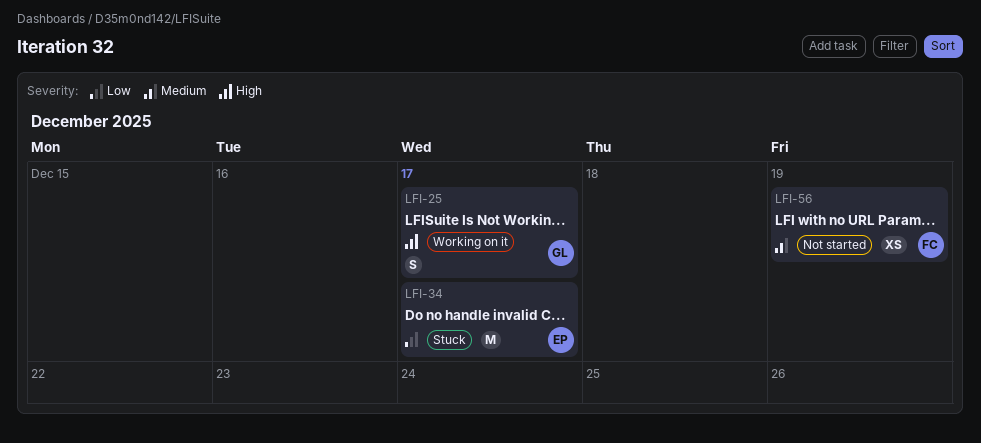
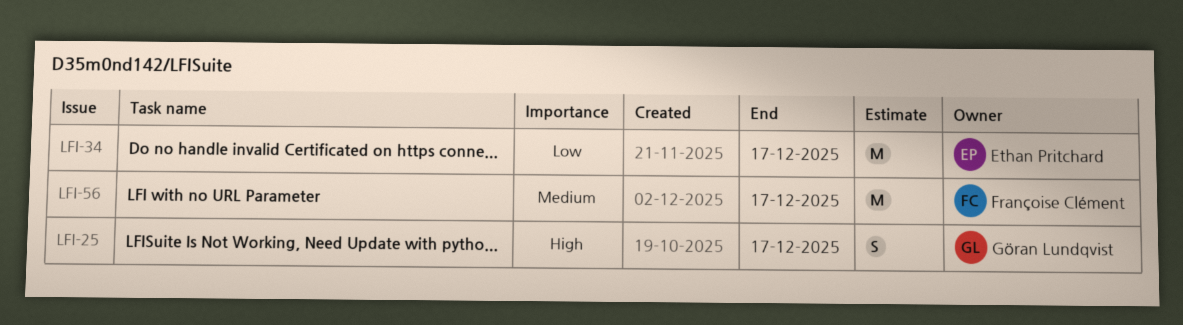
LFI-56, estimate: XS -> M
LFI-56, due: Dec 19 -> Dec 17

